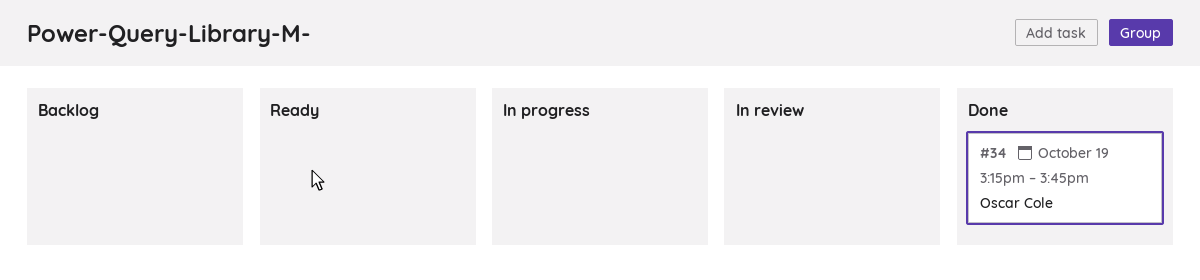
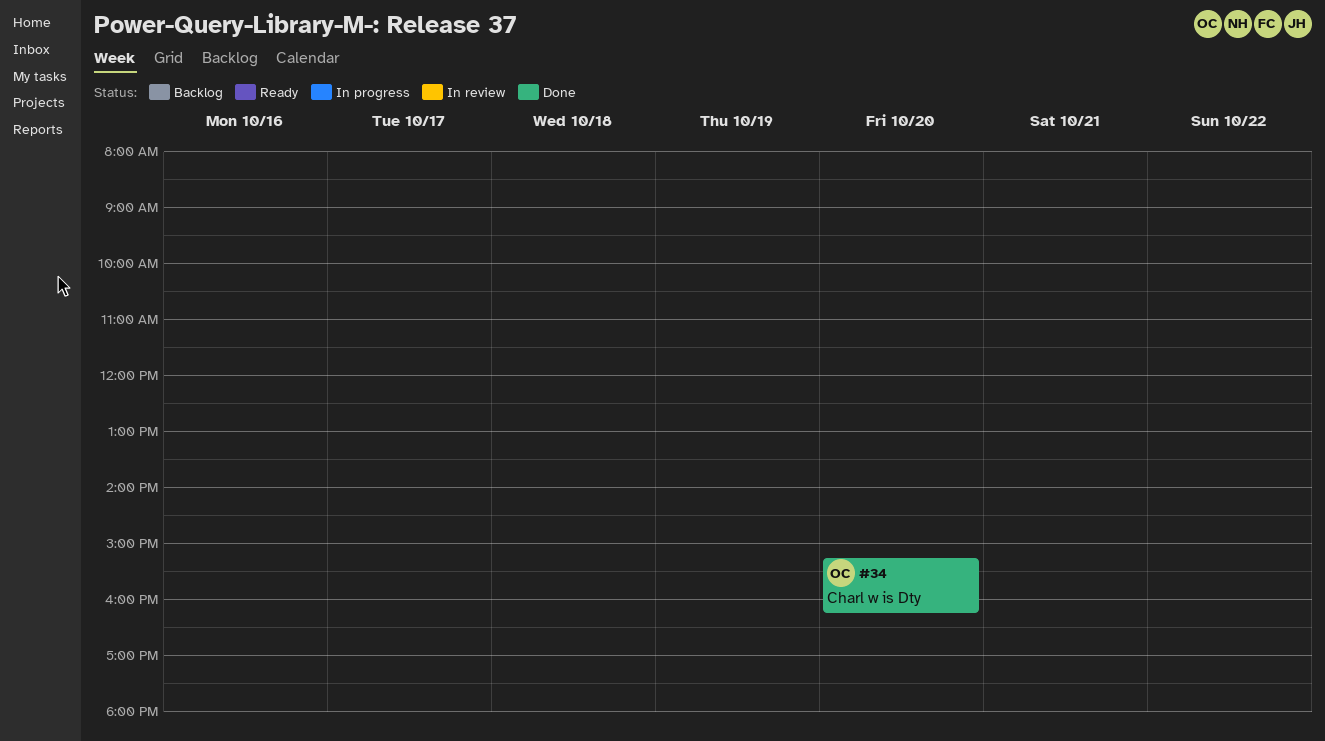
#34, day: Oct 19 -> Oct 20
#34, ends: 15:45 -> 16:15

